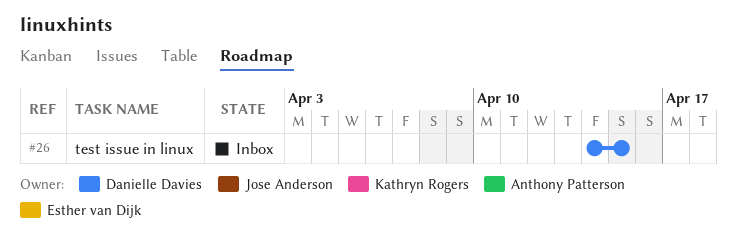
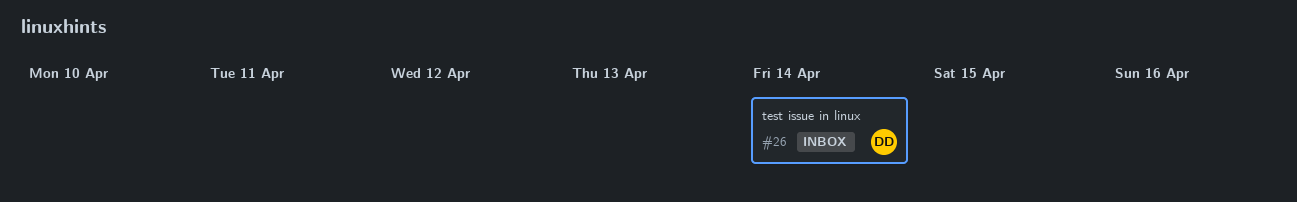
#26, due: Apr 15 -> Apr 14

